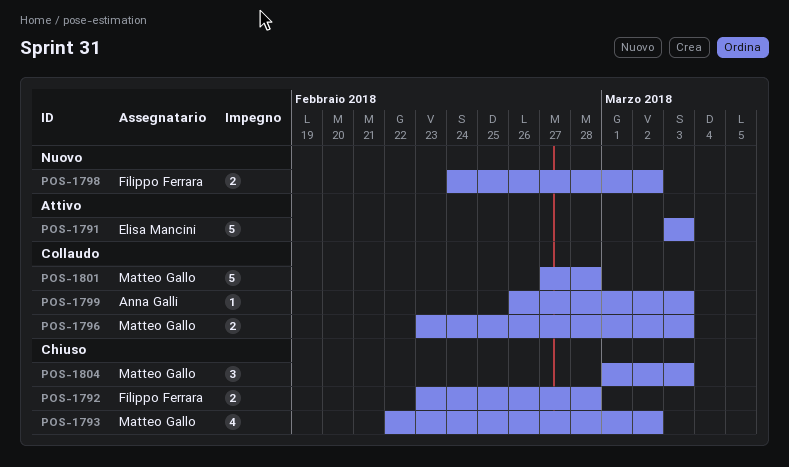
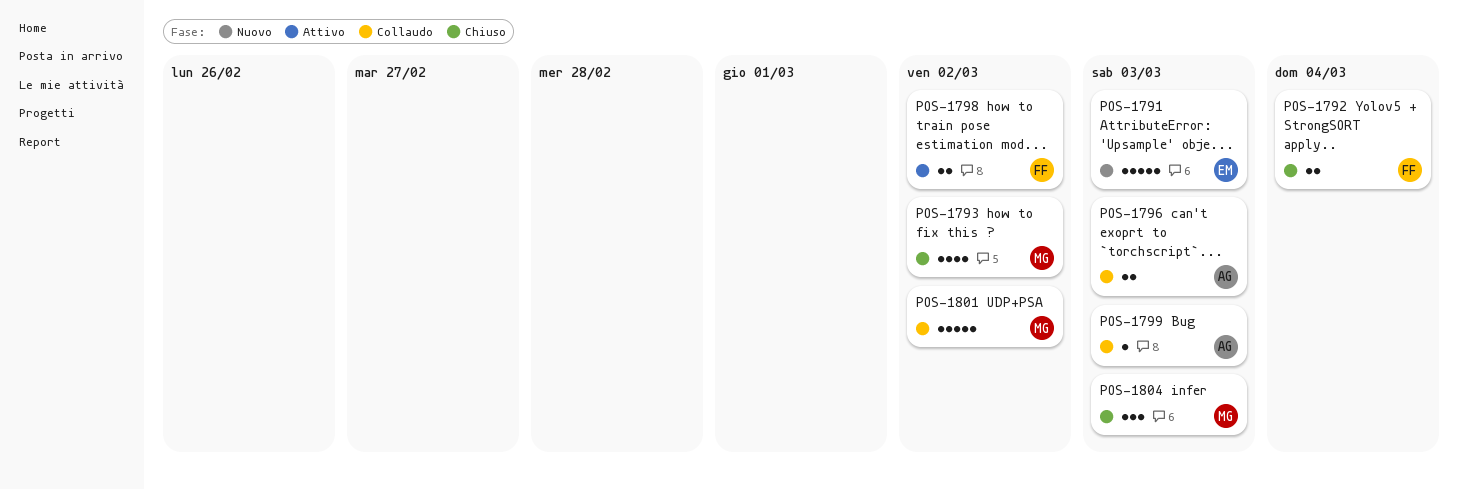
POS-1791, status: Attivo -> Nuovo
POS-1792, due: Feb 28 -> Mar 4
POS-1796, owner: Matteo Gallo -> Anna Galli
POS-1798, status: Nuovo -> Attivo
POS-1801, due: Feb 28 -> Mar 2

